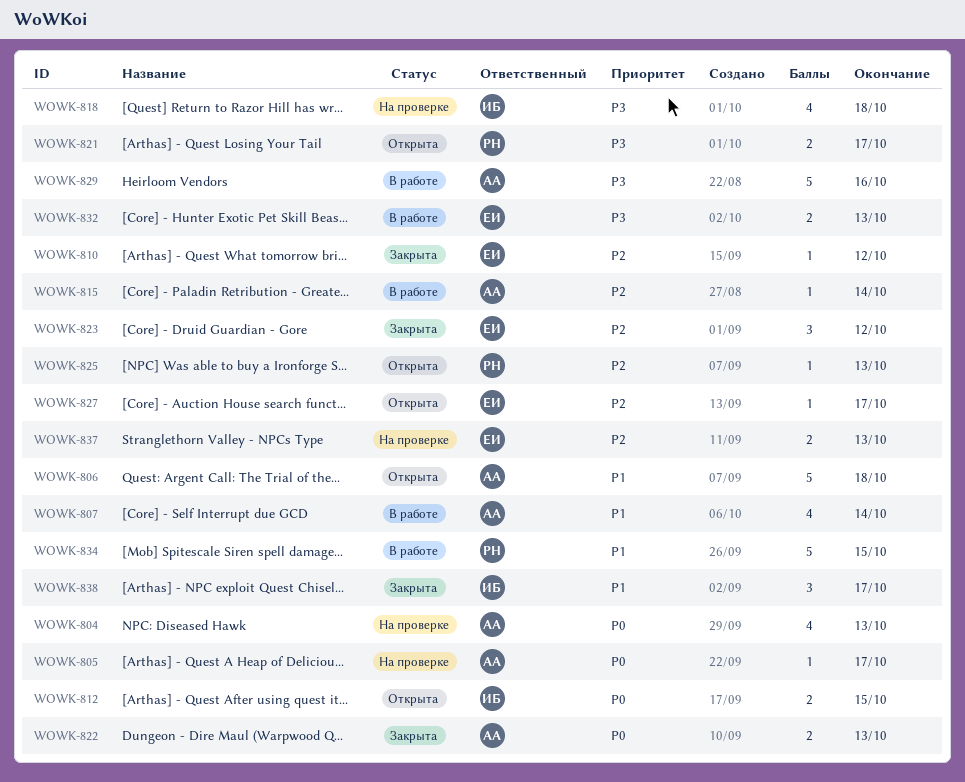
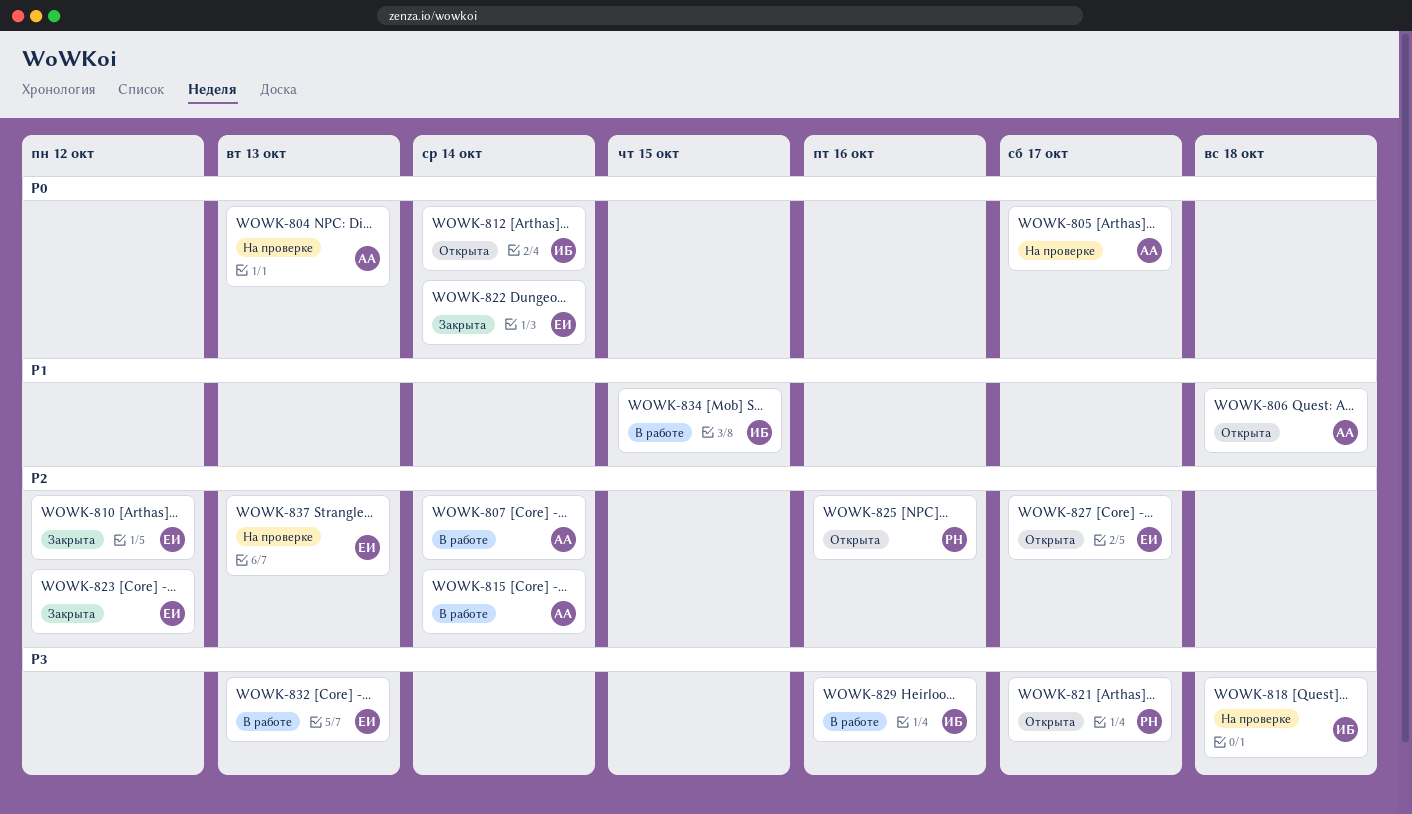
WOWK-807, priority: P1 -> P2
WOWK-812, due: Oct 15 -> Oct 14
WOWK-822, owner: АА -> ЕИ
WOWK-822, due: Oct 13 -> Oct 14
WOWK-825, due: Oct 13 -> Oct 16
WOWK-829, owner: АА -> ИБ
WOWK-834, owner: РН -> ИБ
WOWK-838: present -> none

